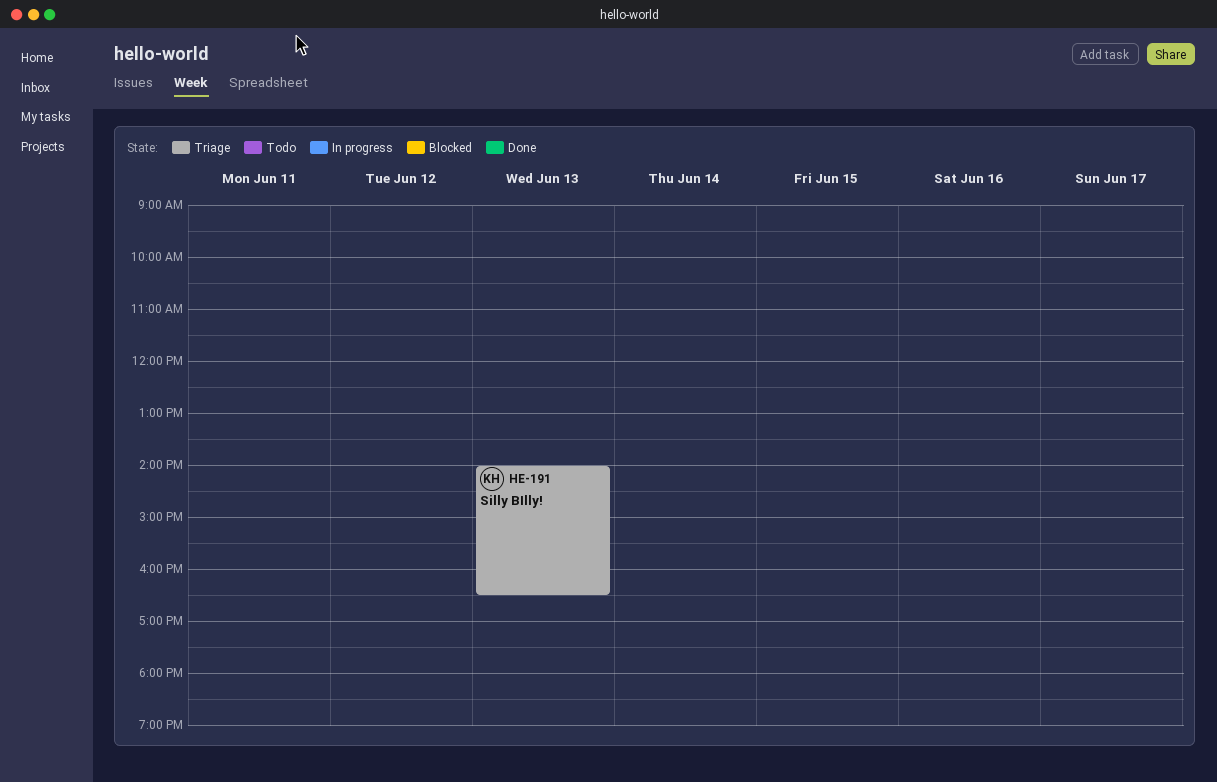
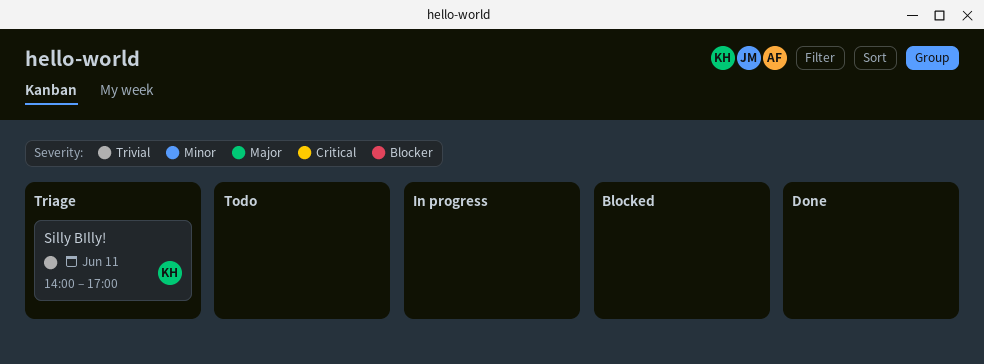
Silly BIlly!, day: Jun 13 -> Jun 11
Silly BIlly!, ends: 16:30 -> 17:00

